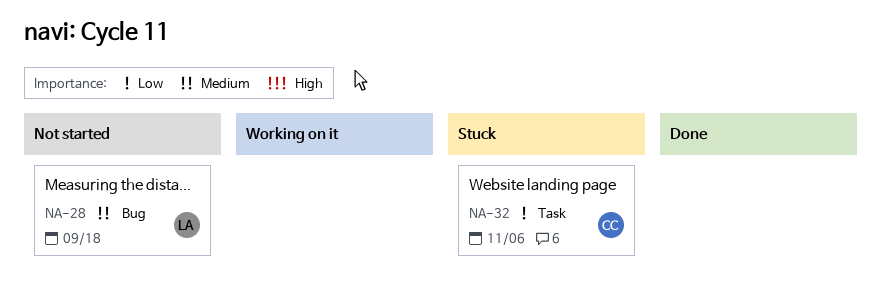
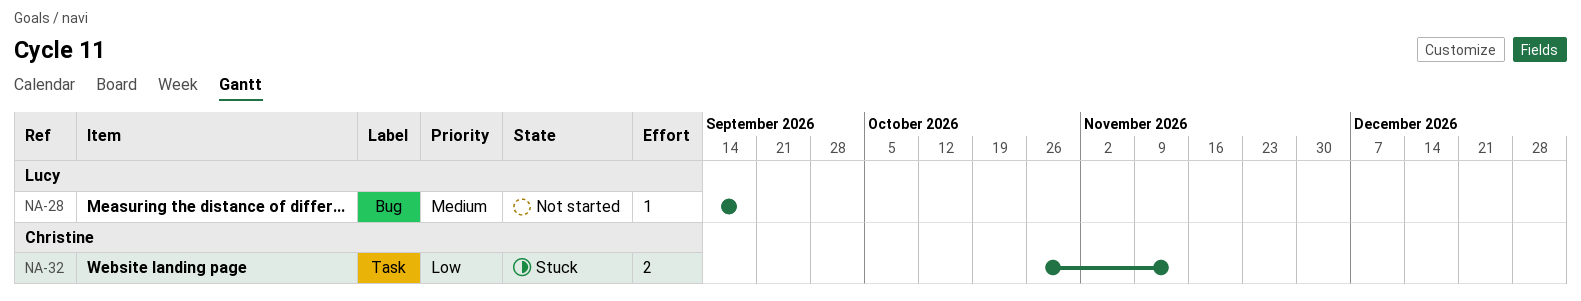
NA-32, due: Nov 6 -> Nov 13

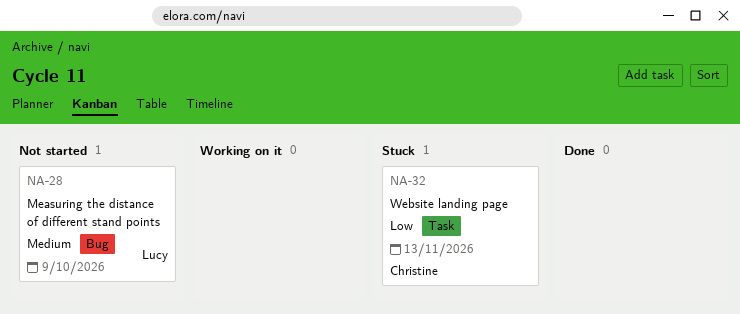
NA-28, due: Sep 18 -> Oct 9

